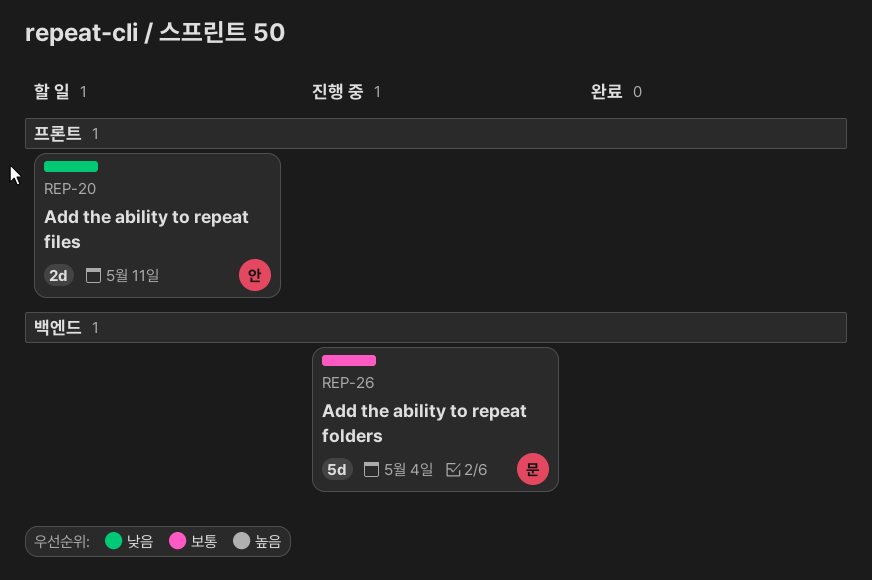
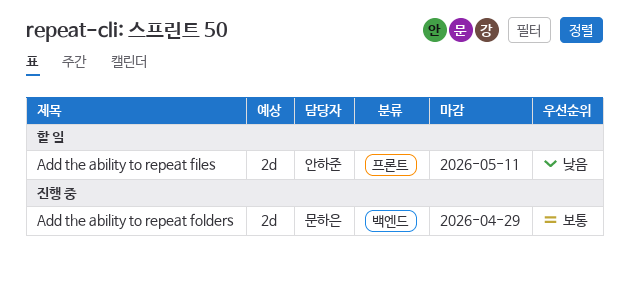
Add the ability to repeat folders, estimate: 5d -> 2d
Add the ability to repeat folders, due: May 4 -> Apr 29

